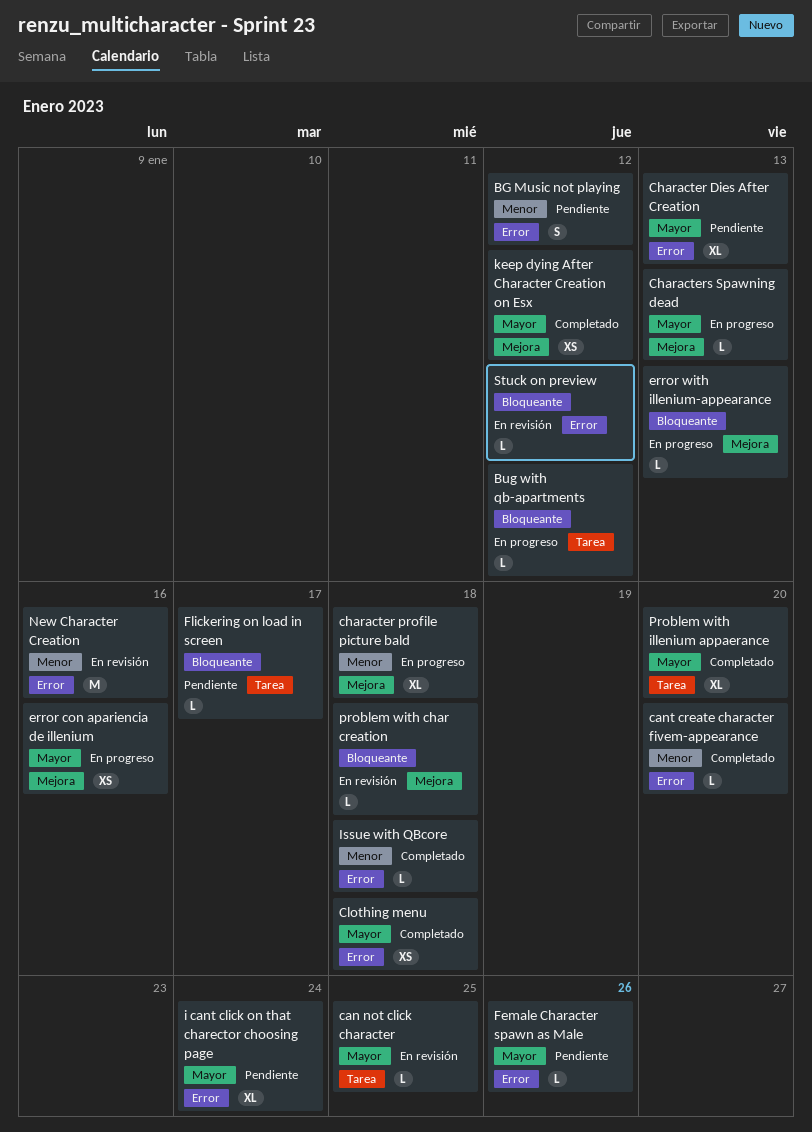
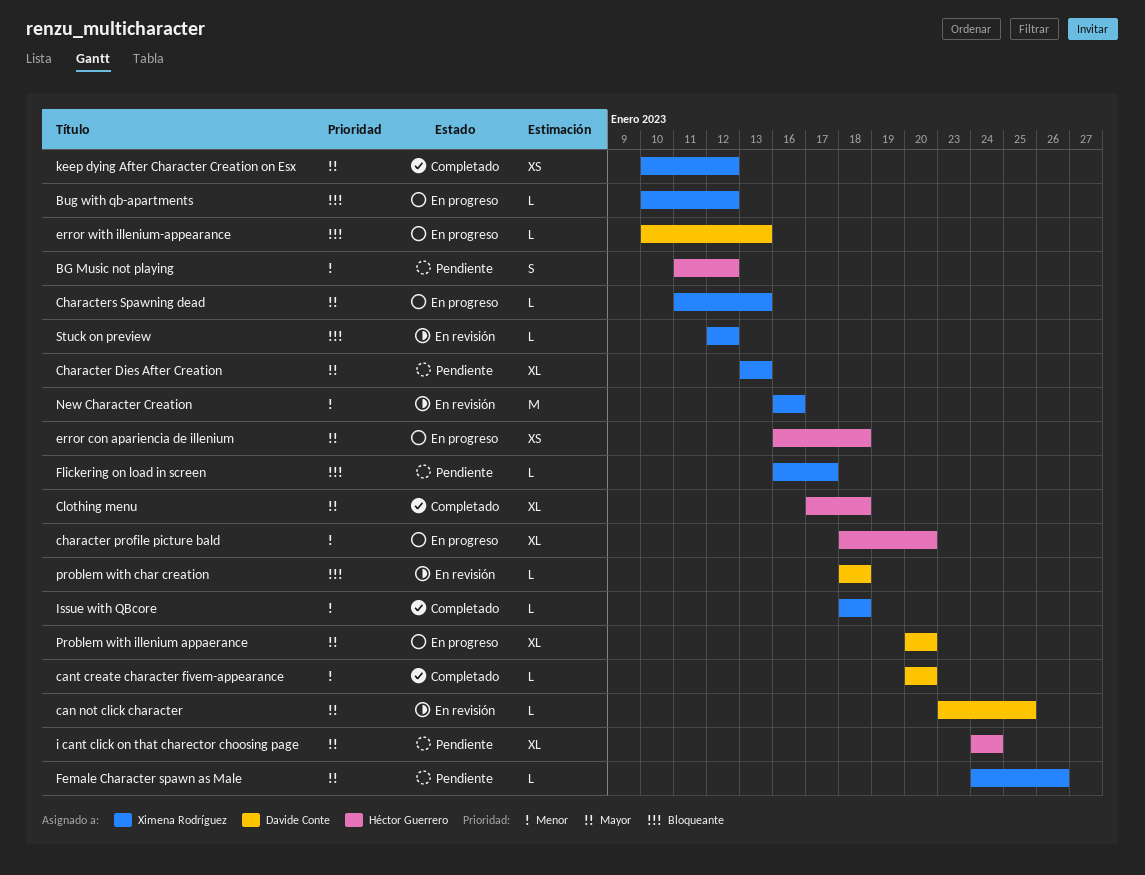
character profile picture bald, due: Jan 18 -> Jan 20
Clothing menu, estimate: XS -> XL
error con apariencia de illenium, due: Jan 16 -> Jan 18
Problem with illenium appaerance, status: Completado -> En progreso

